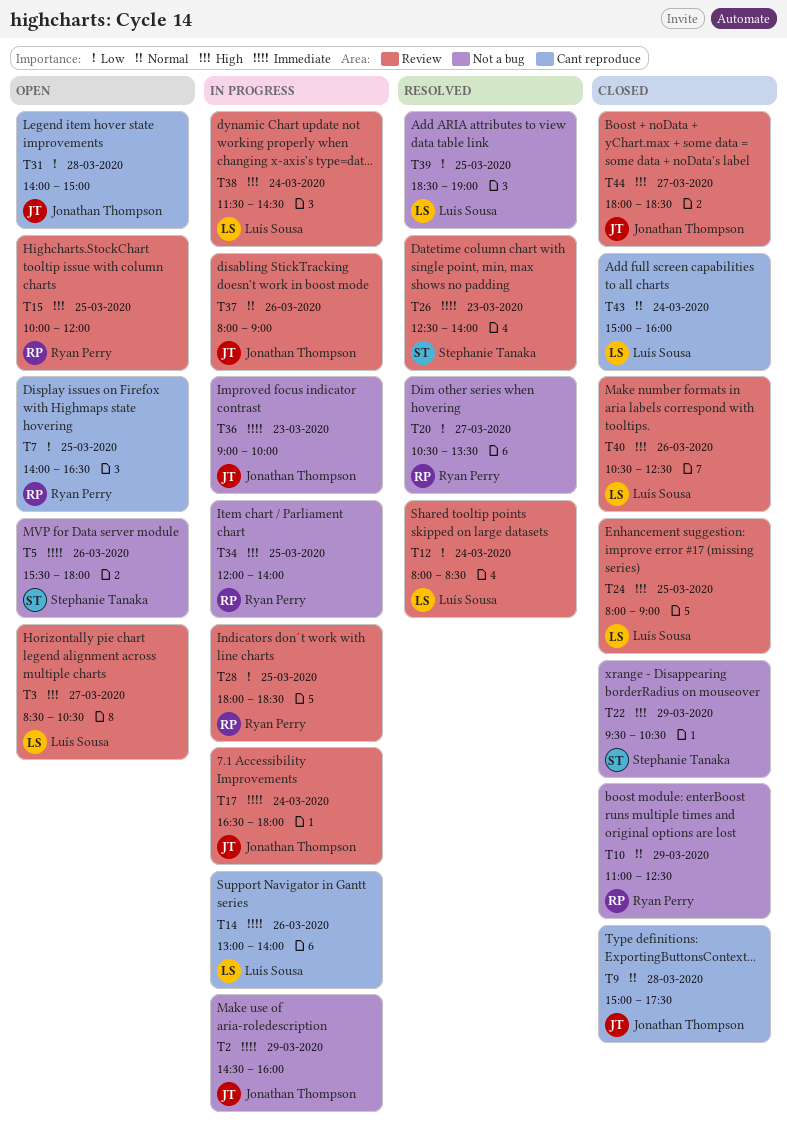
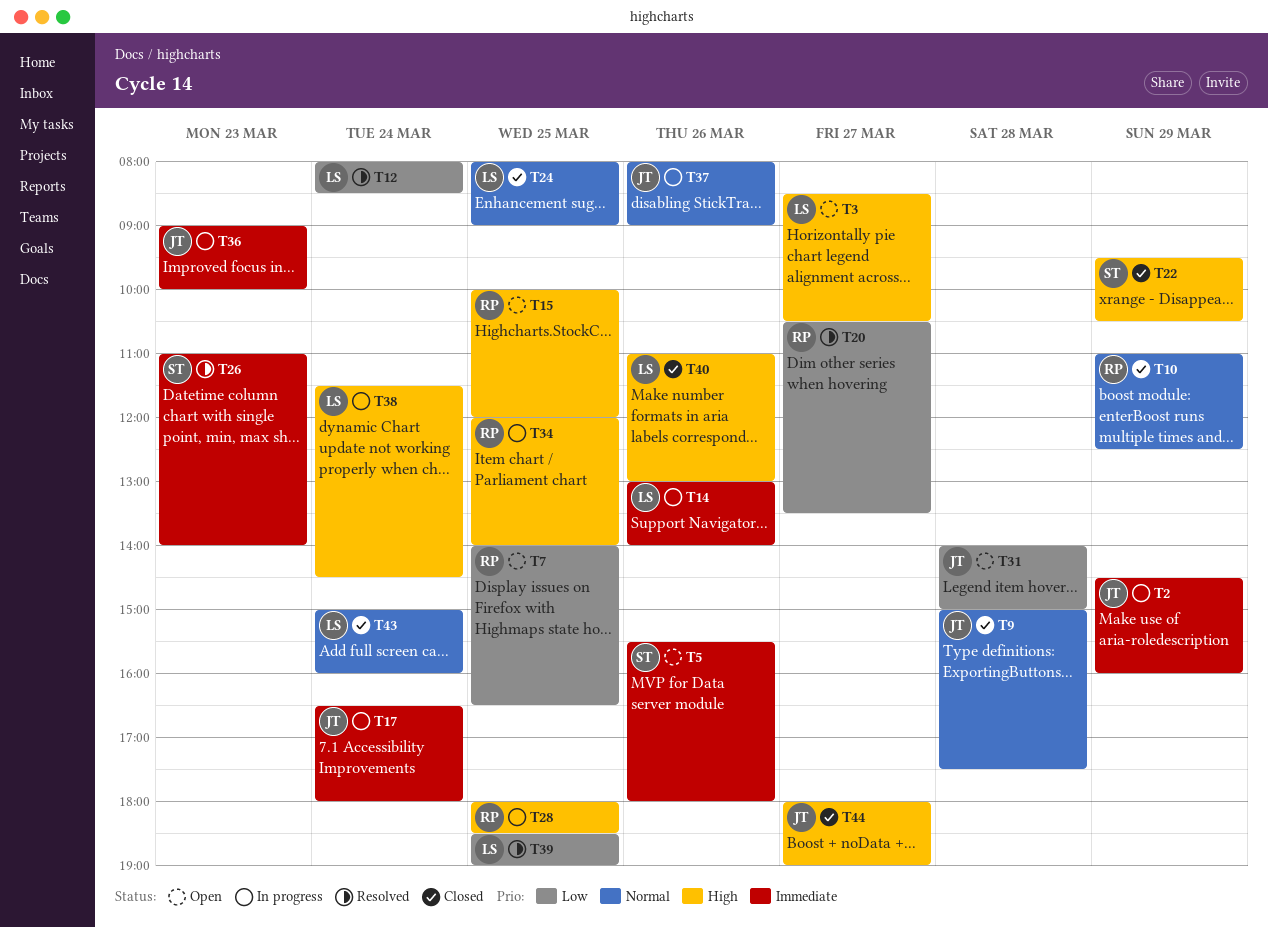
T24, priority: High -> Normal
T26, begins: 12:30 -> 11:00
T28, priority: Low -> High
T40, begins: 10:30 -> 11:00
T40, ends: 12:30 -> 13:00
T44, ends: 18:30 -> 19:00

